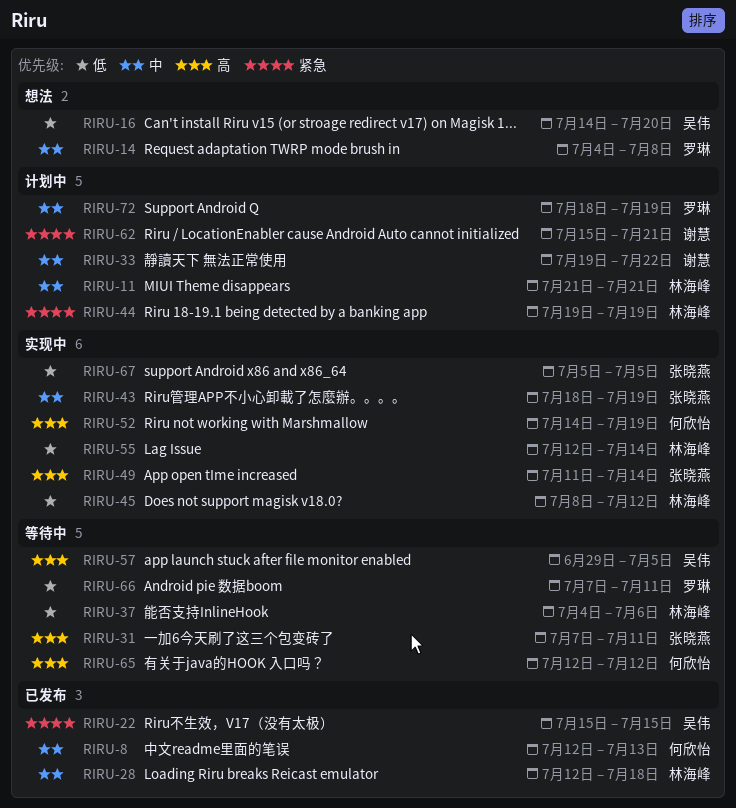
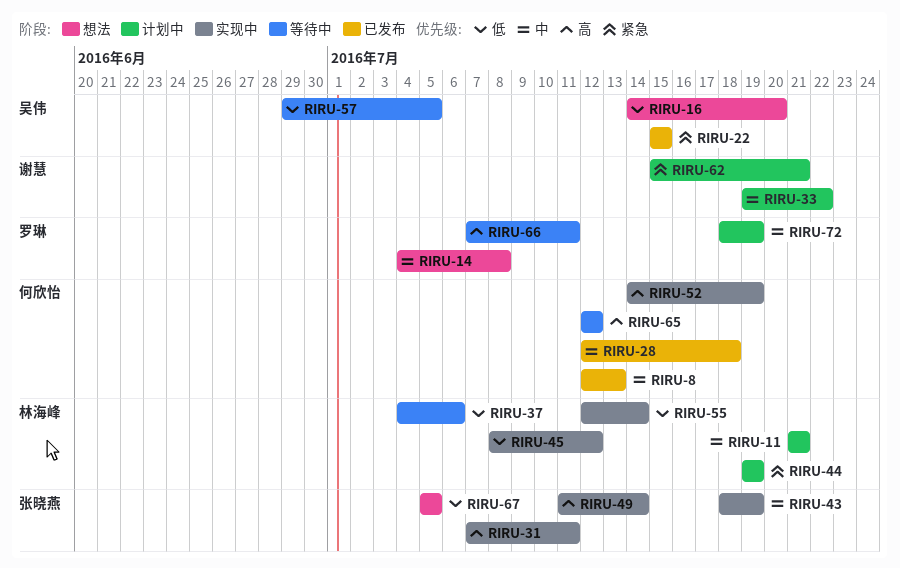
RIRU-28, owner: 林海峰 -> 何欣怡
RIRU-31, status: 等待中 -> 实现中
RIRU-57, priority: 高 -> 低
RIRU-66, priority: 低 -> 高
RIRU-67, status: 实现中 -> 想法

